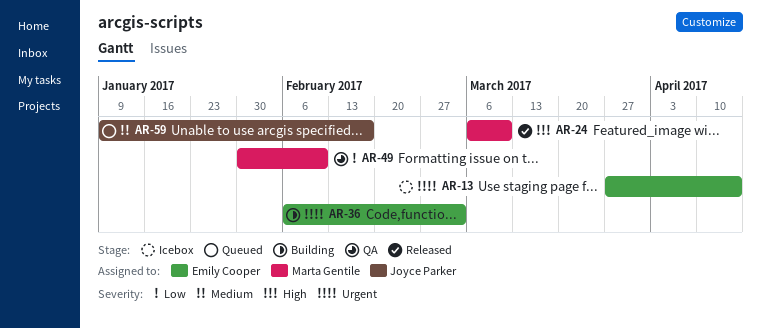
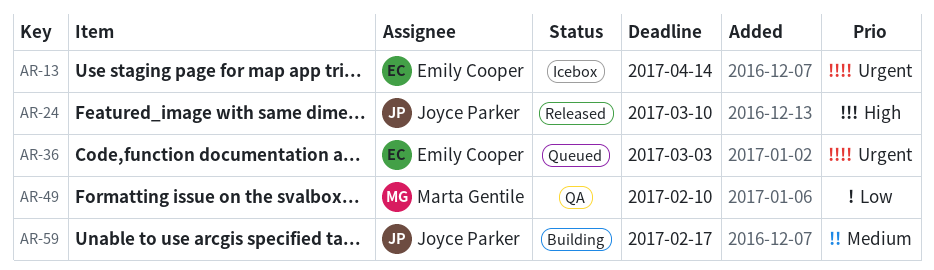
AR-24, owner: Marta Gentile -> Joyce Parker
AR-36, status: Building -> Queued
AR-59, status: Queued -> Building

